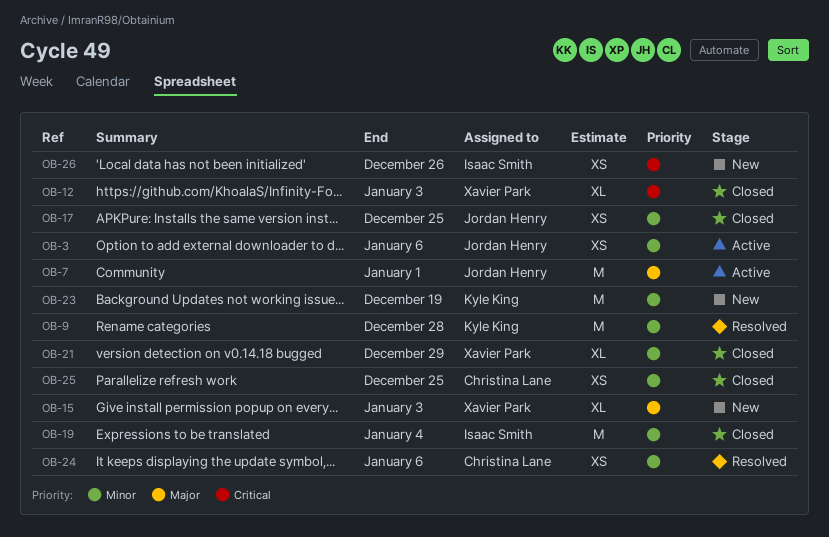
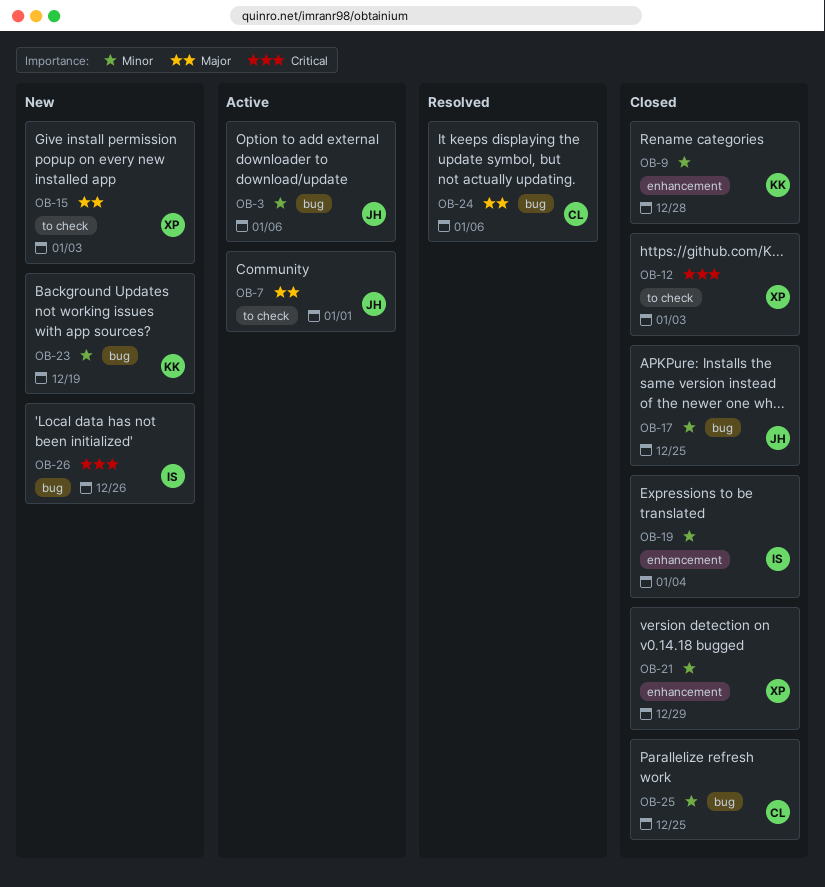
OB-9, status: Resolved -> Closed
OB-24, priority: Minor -> Major

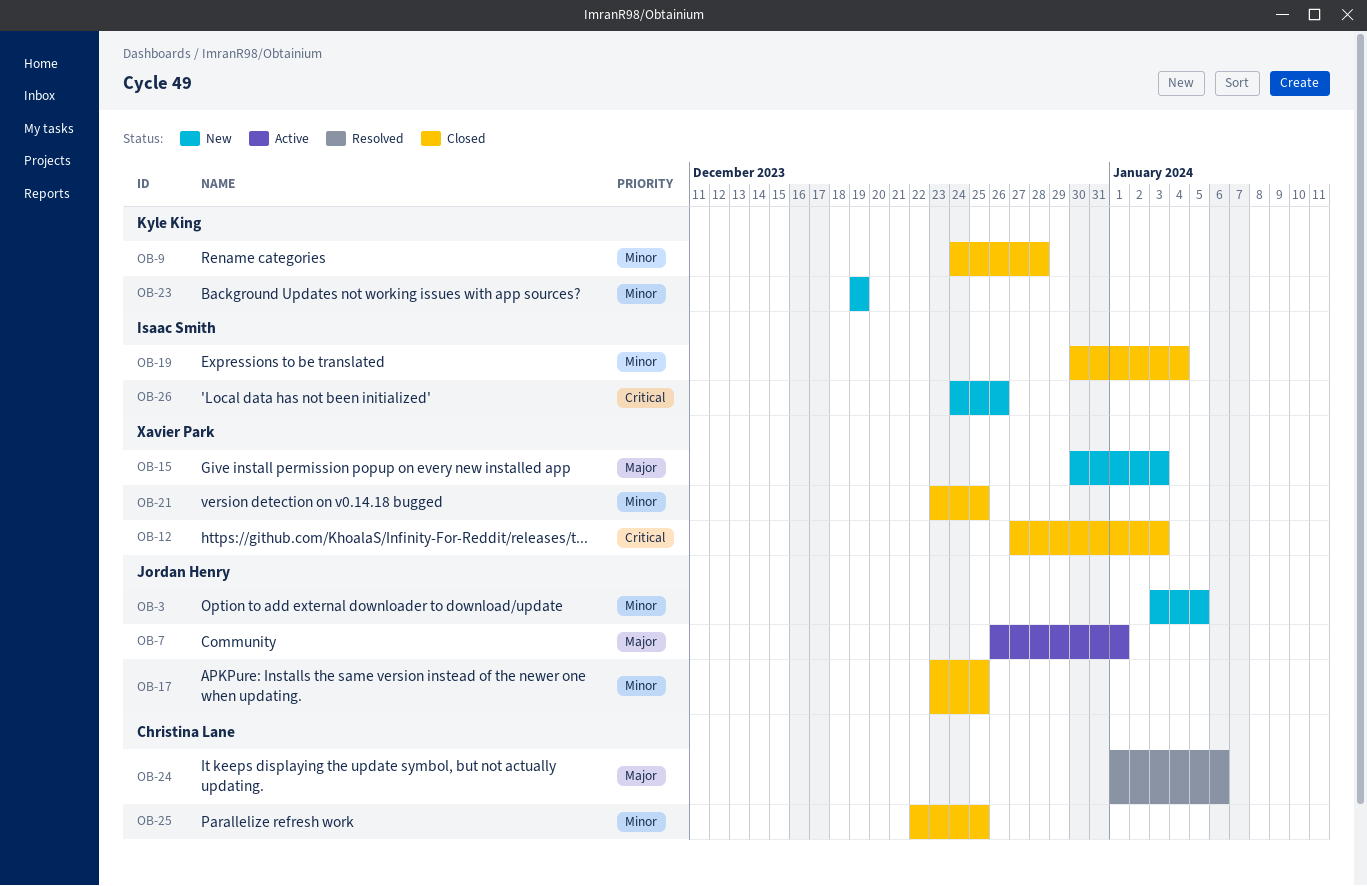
OB-3, status: Active -> New
OB-3, due: Jan 6 -> Jan 5
OB-21, due: Dec 29 -> Dec 25

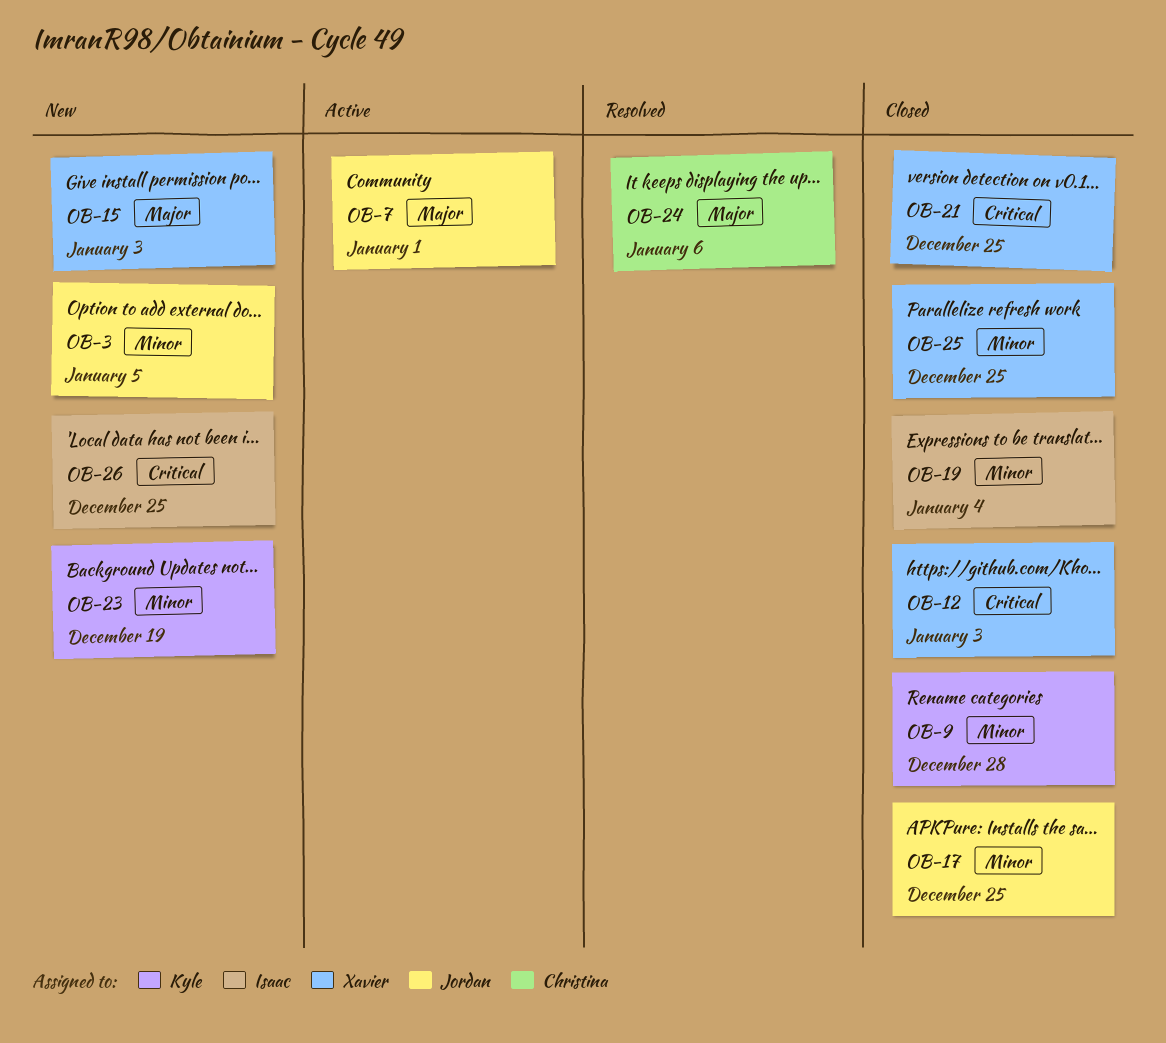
OB-21, priority: Minor -> Critical
OB-25, owner: Christina Lane -> Xavier Park
OB-26, due: Dec 26 -> Dec 25

